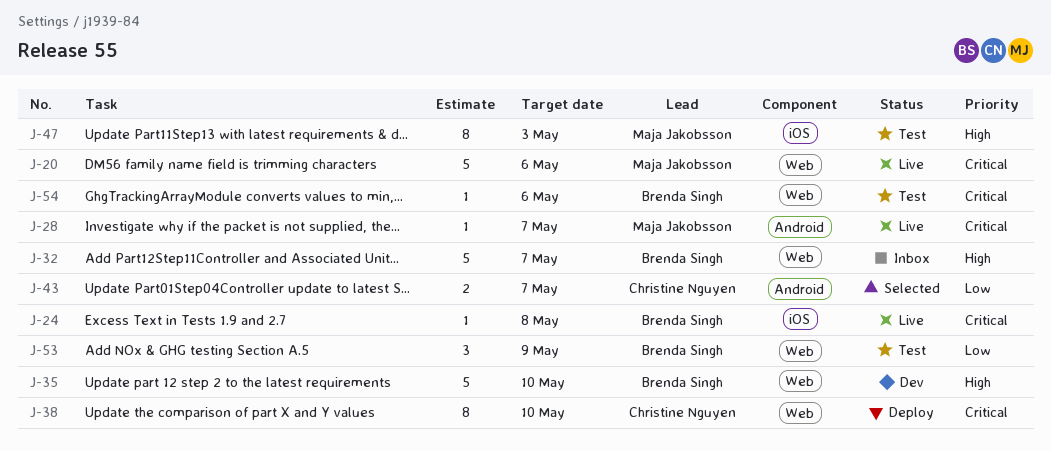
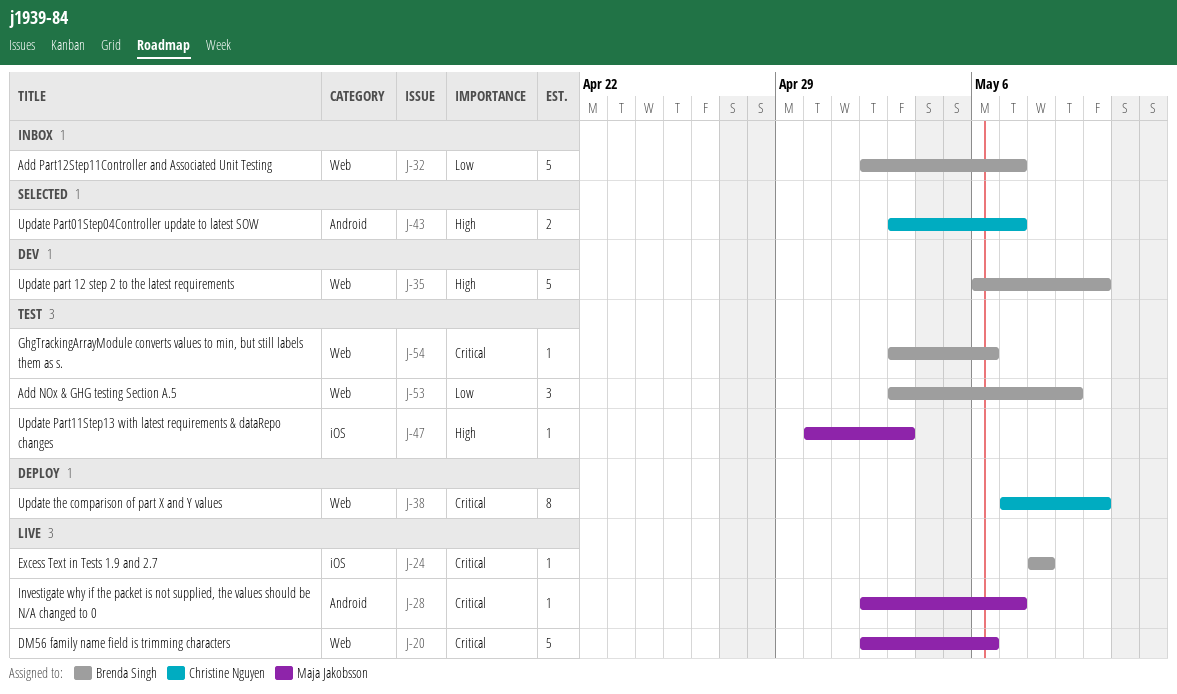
J-32, priority: High -> Low
J-43, priority: Low -> High
J-47, estimate: 8 -> 1

